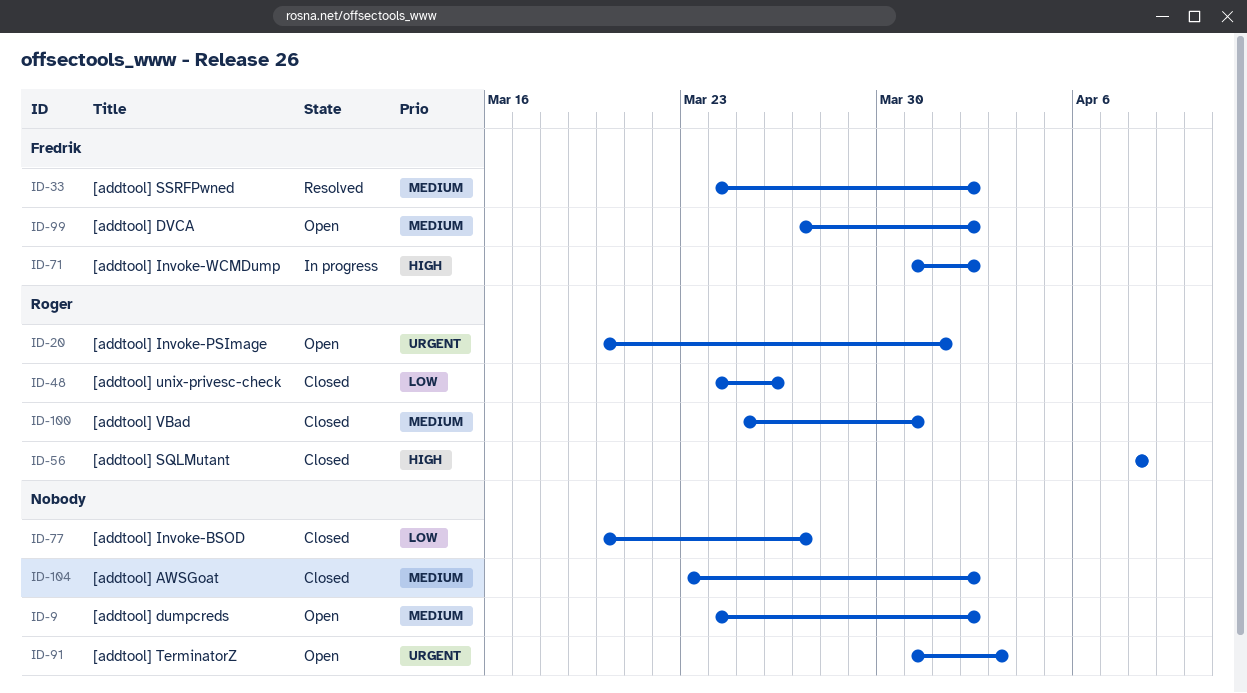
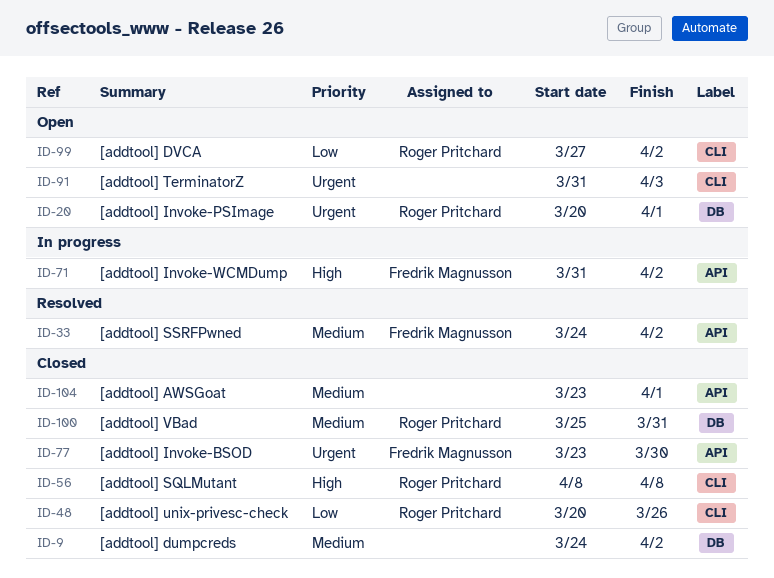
ID-9, status: Open -> Closed
ID-48, start: Mar 24 -> Mar 20
ID-77, owner: none -> Fredrik Magnusson
ID-77, priority: Low -> Urgent
ID-77, start: Mar 20 -> Mar 23
ID-77, due: Mar 27 -> Mar 30
ID-99, owner: Fredrik Magnusson -> Roger Pritchard
ID-99, priority: Medium -> Low
ID-104, due: Apr 2 -> Apr 1

